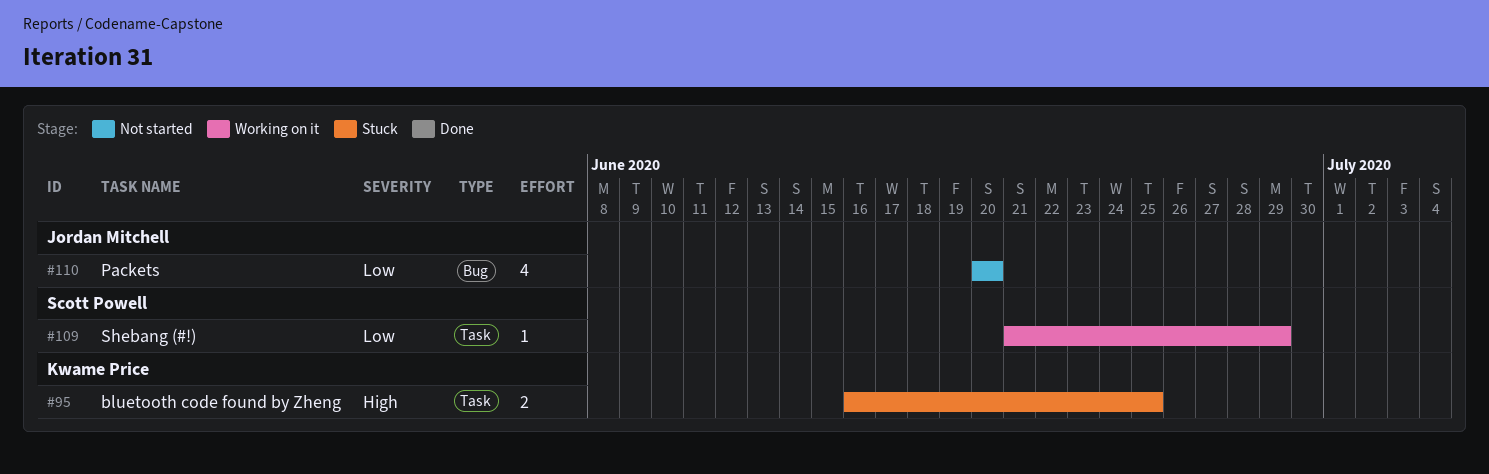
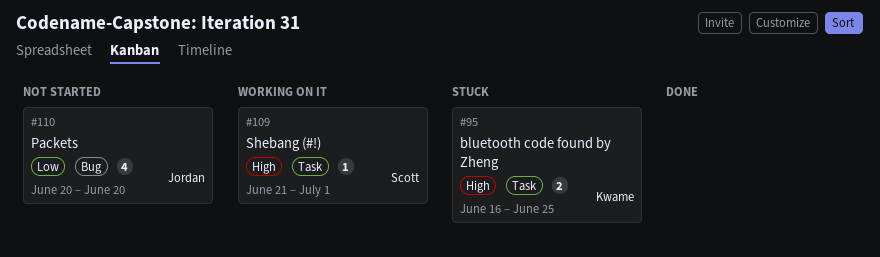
#109, priority: Low -> High
#109, due: Jun 29 -> Jul 1

